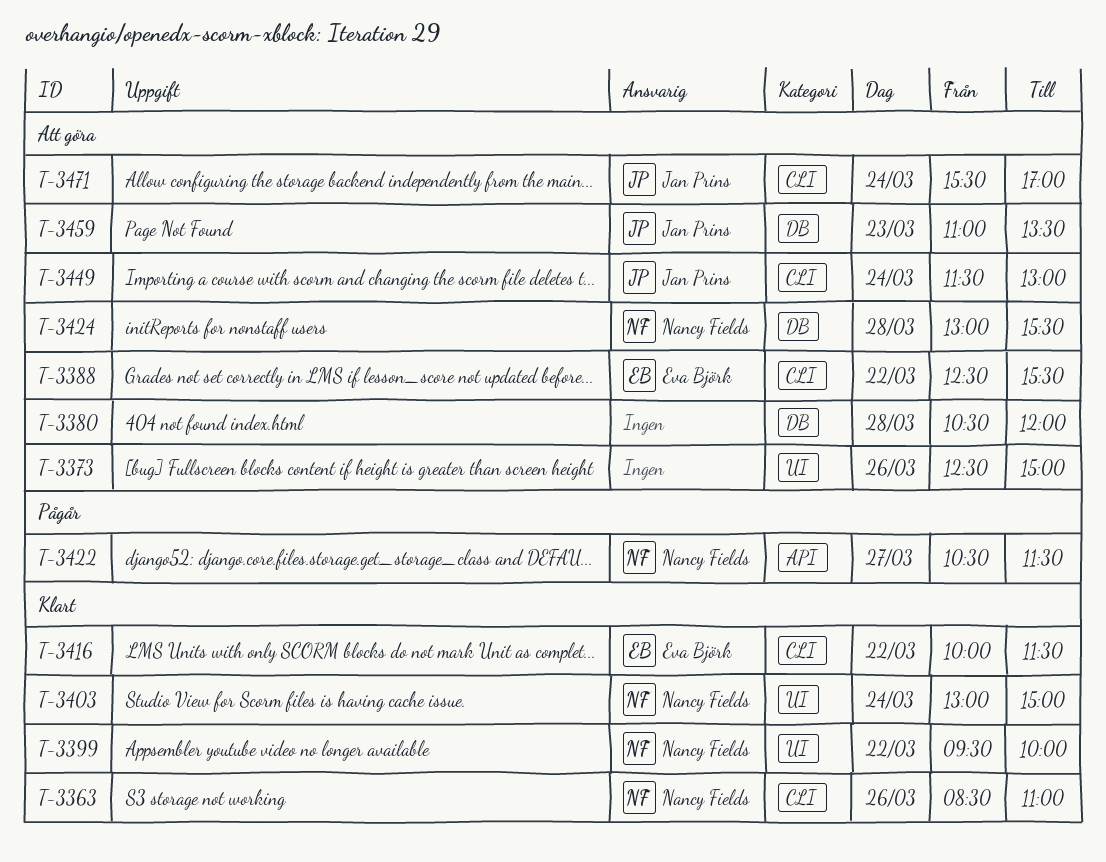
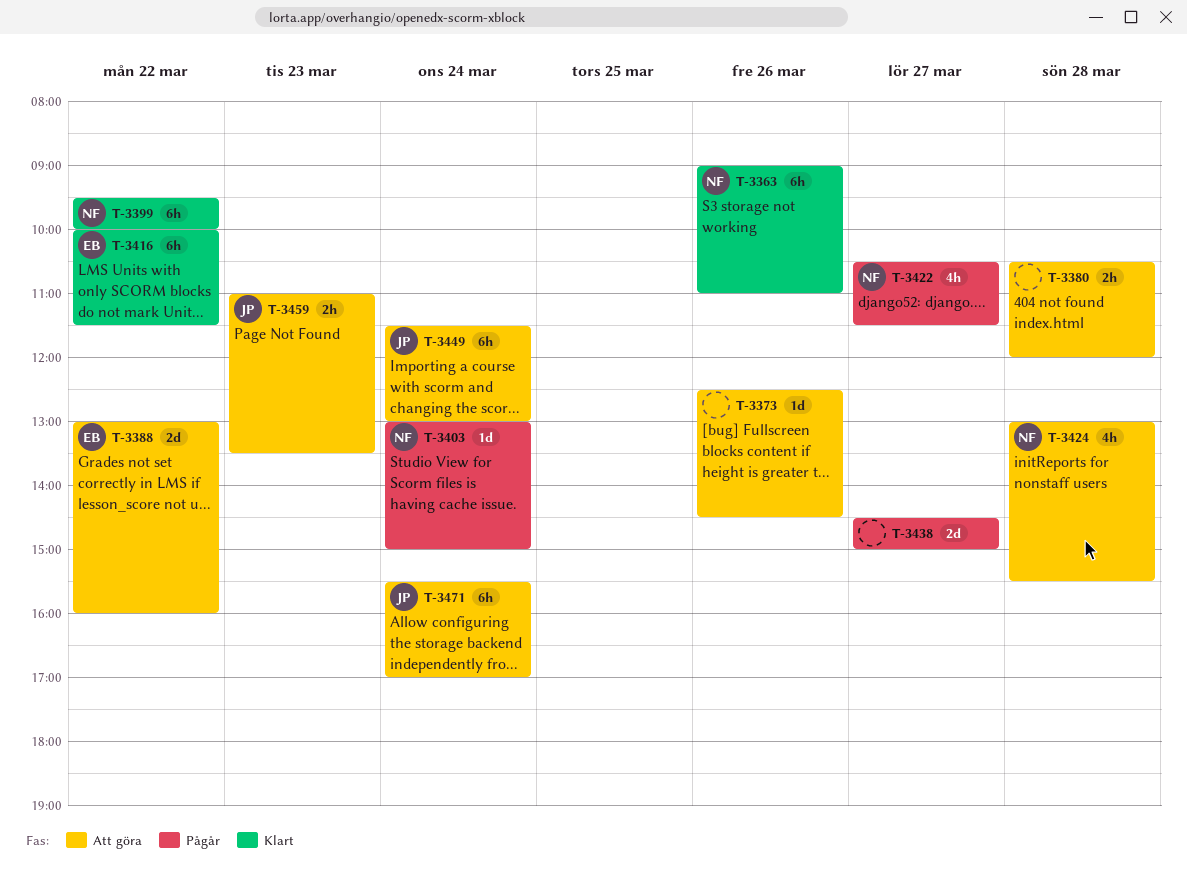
T-3363, begins: 08:30 -> 09:00
T-3373, ends: 15:00 -> 14:30
T-3388, begins: 12:30 -> 13:00
T-3388, ends: 15:30 -> 16:00
T-3403, status: Klart -> Pågår
T-3438: none -> present

